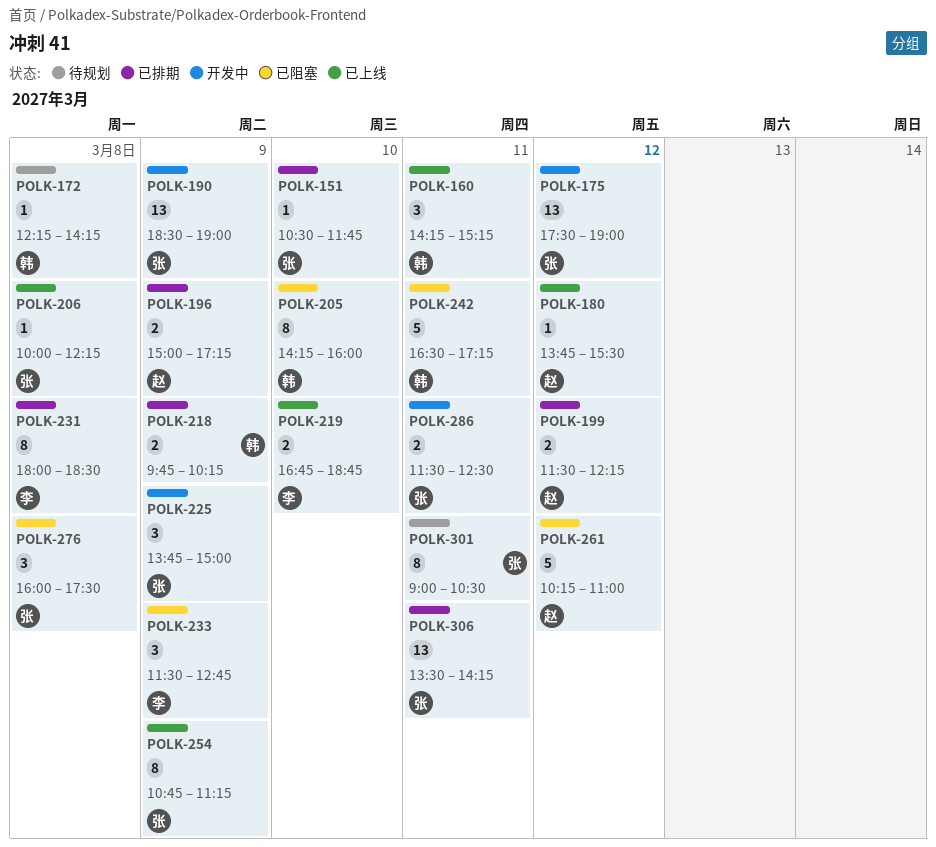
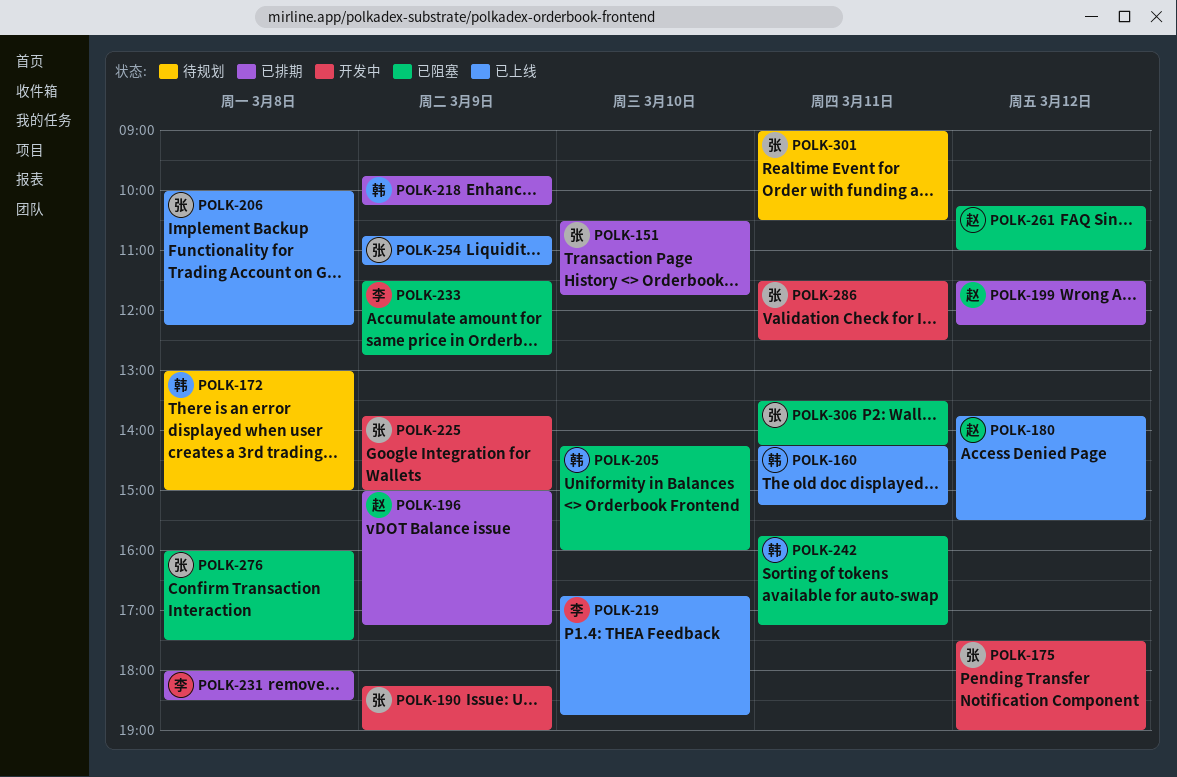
POLK-172, begins: 12:15 -> 13:00
POLK-172, ends: 14:15 -> 15:00
POLK-190, begins: 18:30 -> 18:15
POLK-242, begins: 16:30 -> 15:45
POLK-306, status: 已排期 -> 已阻塞

